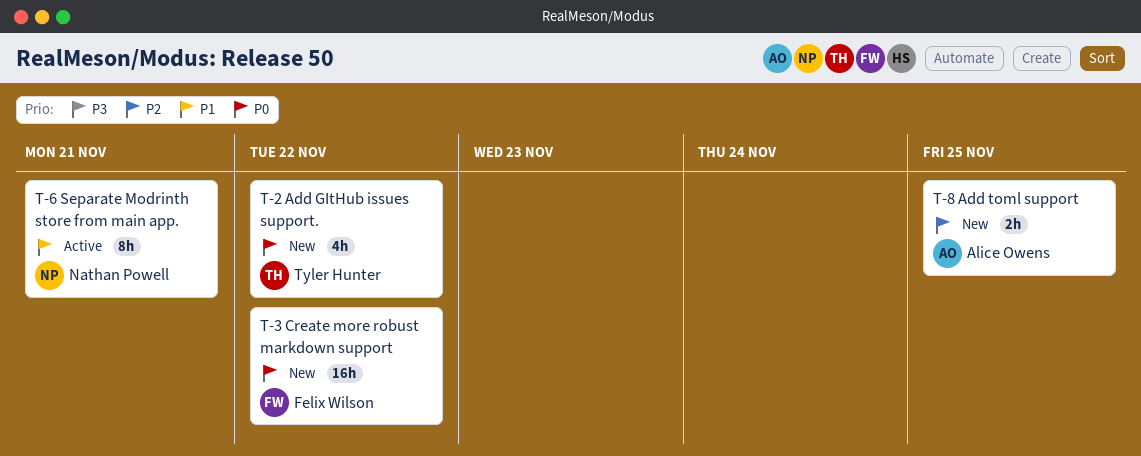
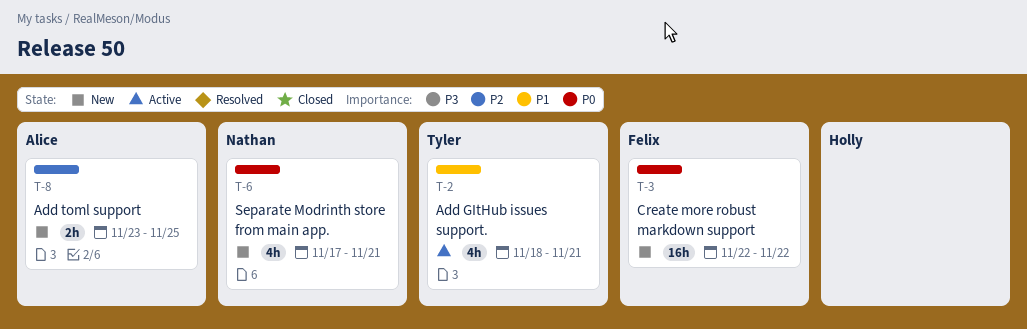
T-2, status: New -> Active
T-2, priority: P0 -> P1
T-2, due: Nov 22 -> Nov 21
T-6, status: Active -> New
T-6, priority: P1 -> P0
T-6, estimate: 8h -> 4h

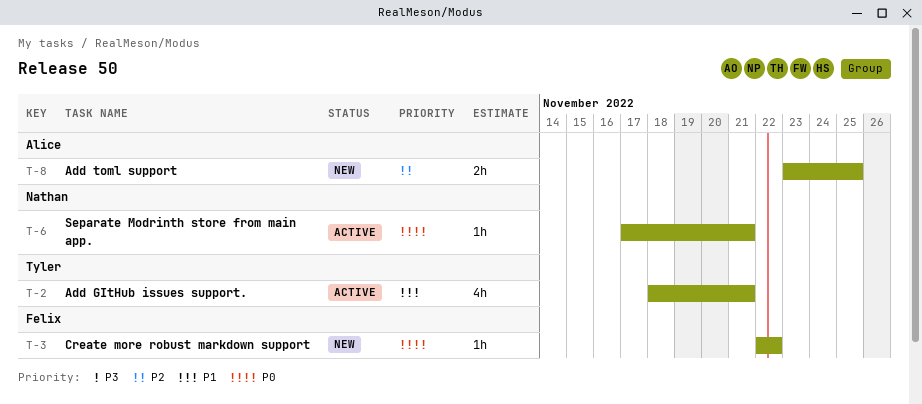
T-3, estimate: 16h -> 1h
T-6, status: New -> Active
T-6, estimate: 4h -> 1h

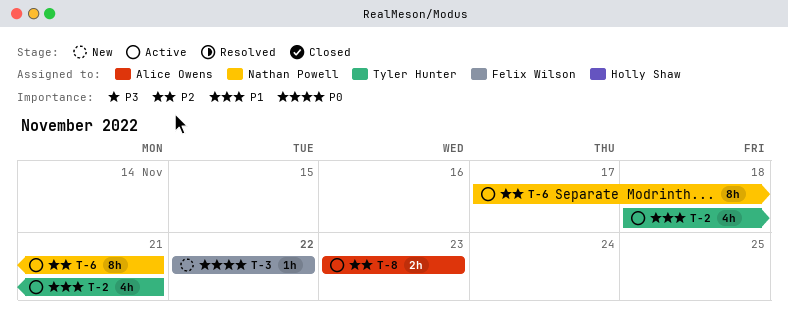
T-6, priority: P0 -> P2
T-6, estimate: 1h -> 8h
T-8, status: New -> Active
T-8, due: Nov 25 -> Nov 23

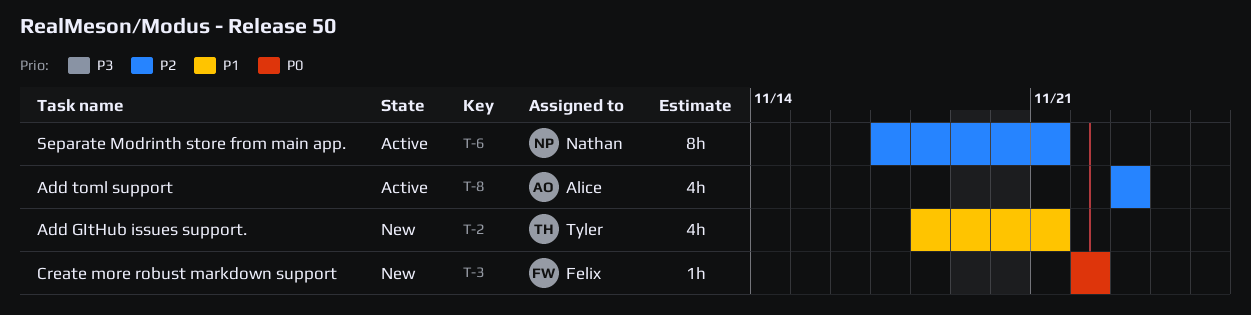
T-2, status: Active -> New
T-8, estimate: 2h -> 4h

